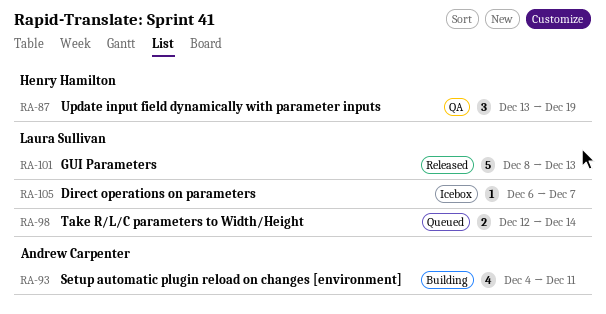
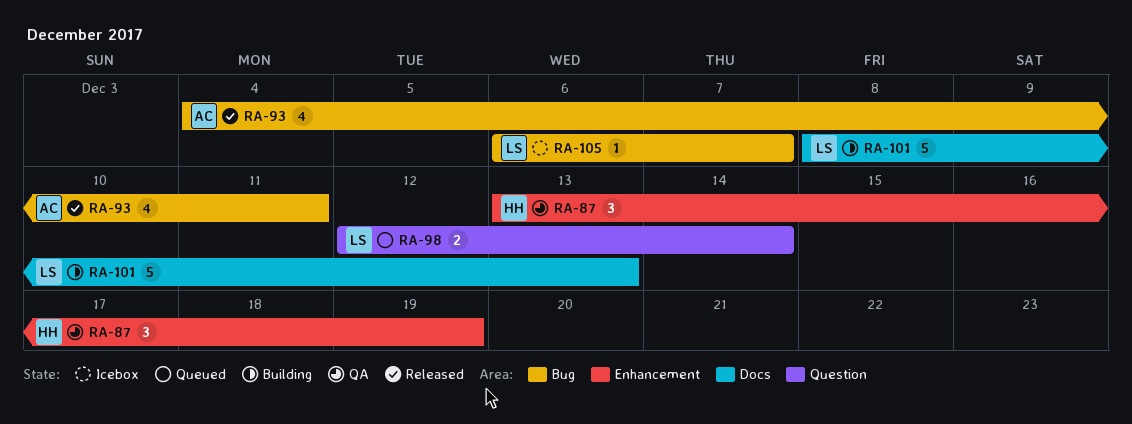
RA-93, status: Building -> Released
RA-101, status: Released -> Building

